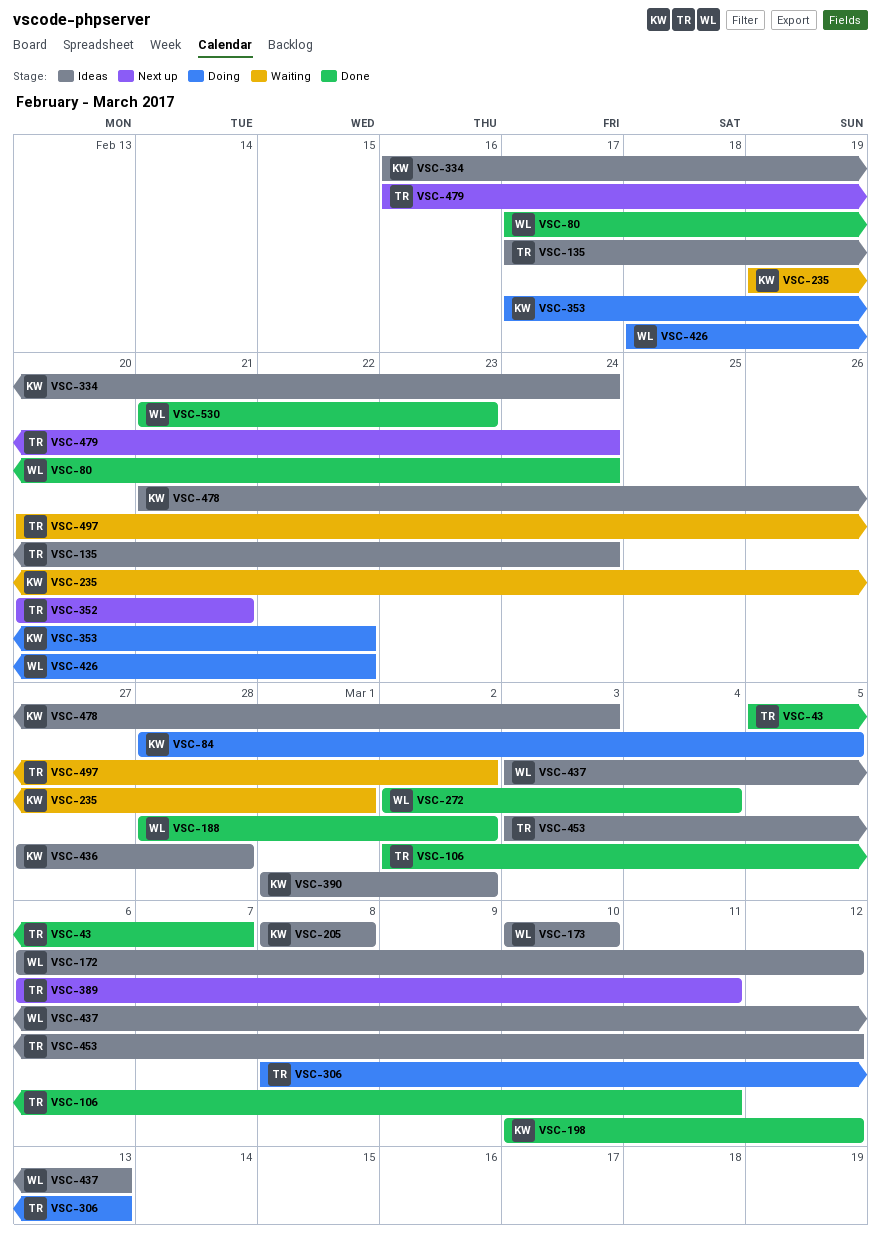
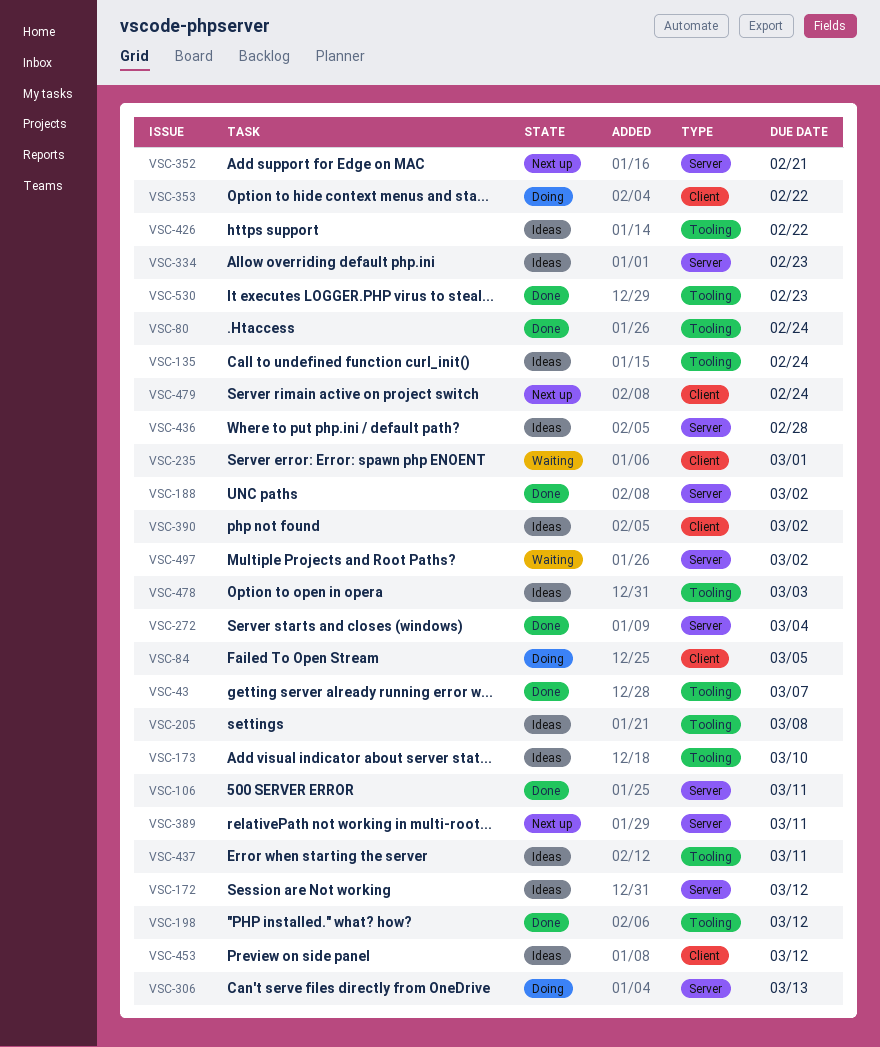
VSC-334, due: Feb 24 -> Feb 23
VSC-426, status: Doing -> Ideas
VSC-437, due: Mar 13 -> Mar 11

